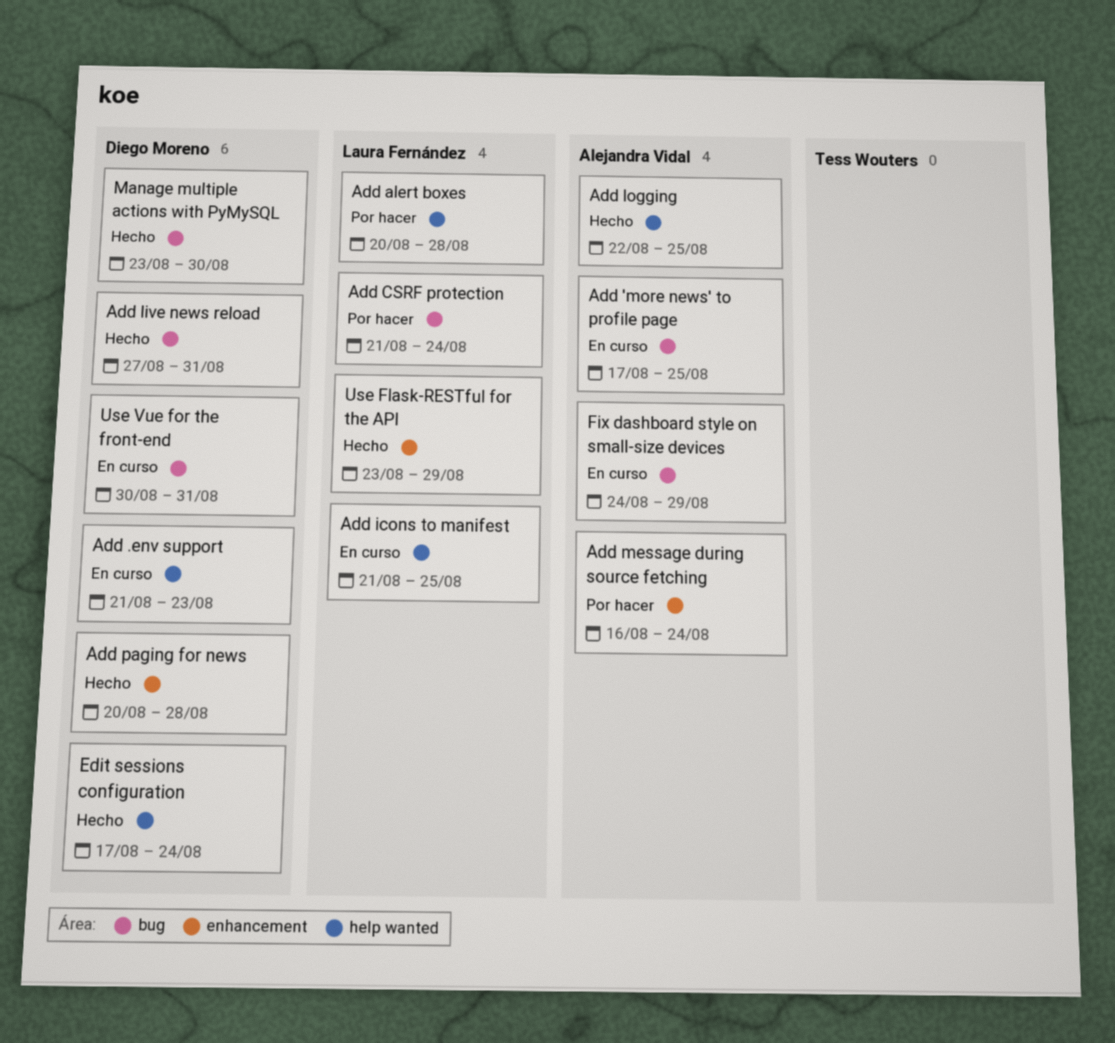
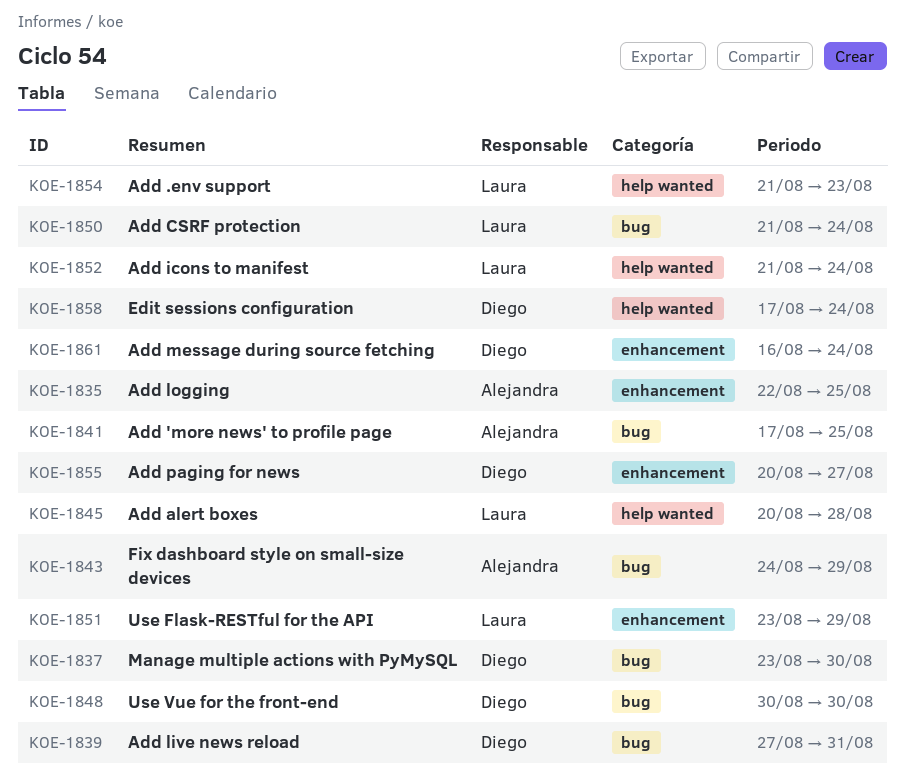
Add .env support, owner: Diego Moreno -> Laura Fernández
Add icons to manifest, due: Aug 25 -> Aug 24
Add logging, label: help wanted -> enhancement
Add message during source fetching, owner: Alejandra Vidal -> Diego Moreno
Add paging for news, due: Aug 28 -> Aug 27
Use Vue for the front-end, due: Aug 31 -> Aug 30

